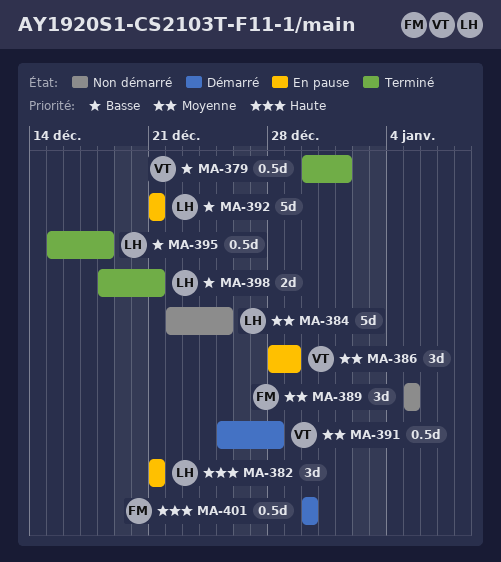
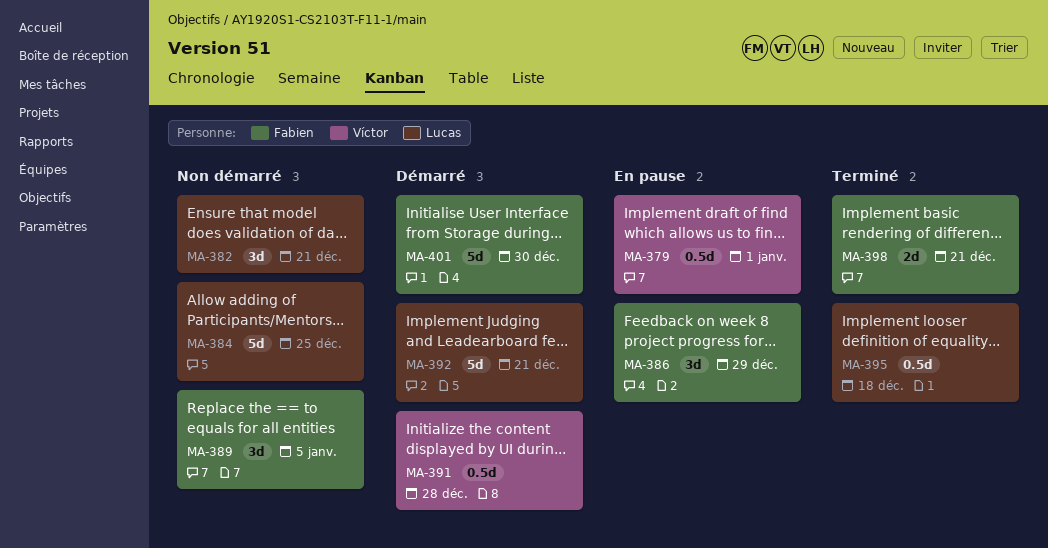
MA-379, status: Terminé -> En pause
MA-382, status: En pause -> Non démarré
MA-386, owner: Víctor -> Fabien
MA-392, status: En pause -> Démarré
MA-398, owner: Lucas -> Fabien
MA-401, estimate: 0.5d -> 5d

